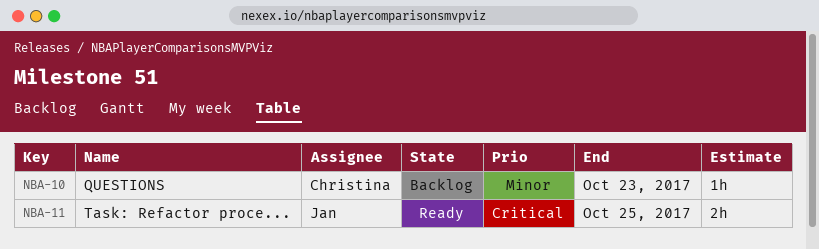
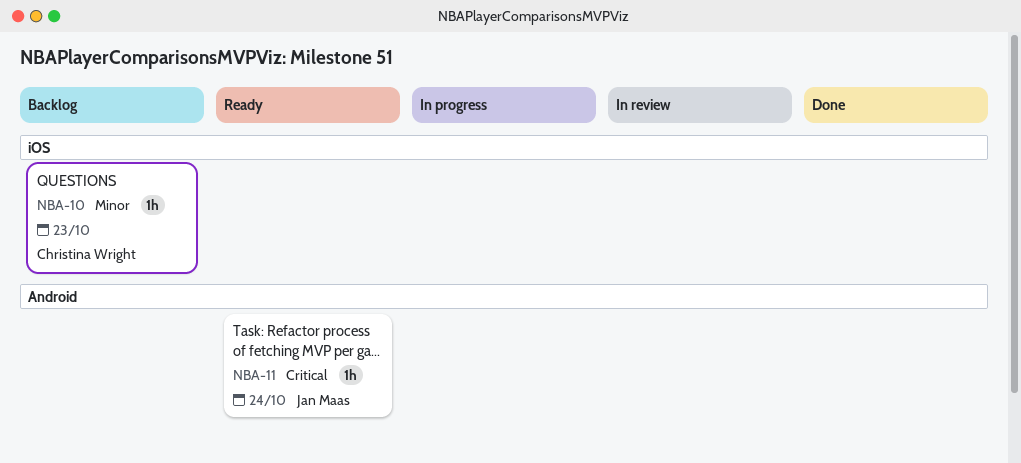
NBA-11, estimate: 2h -> 1h
NBA-11, due: Oct 25 -> Oct 24

